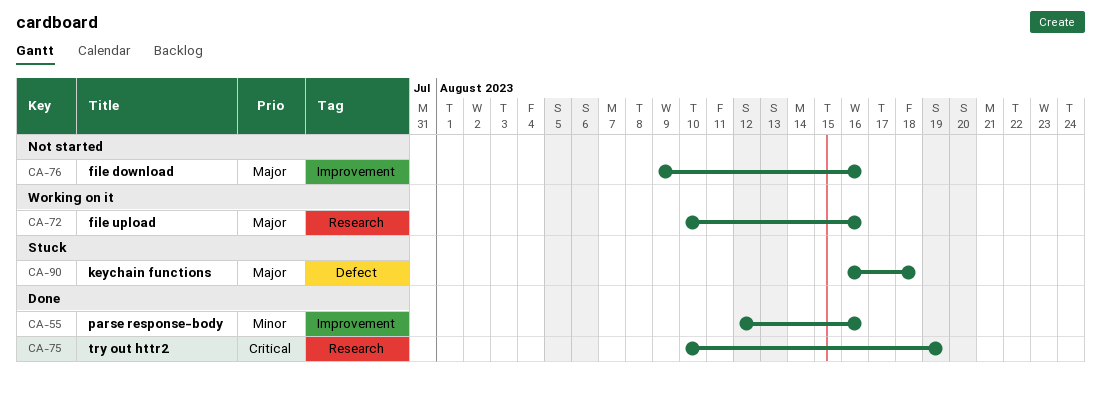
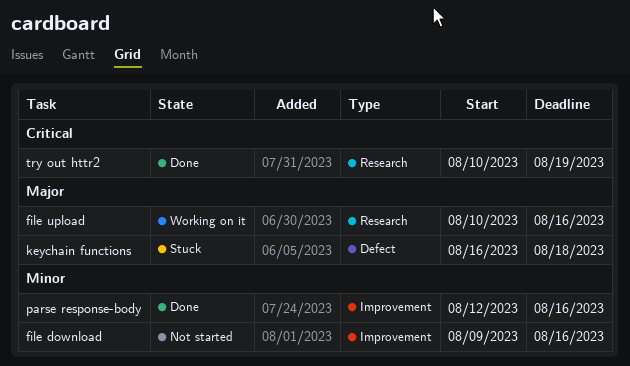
file download, priority: Major -> Minor

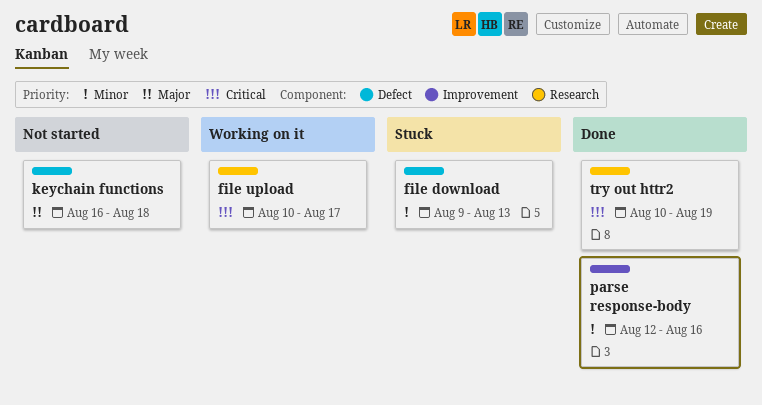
file download, status: Not started -> Stuck
file download, label: Improvement -> Defect
file download, due: Aug 16 -> Aug 13
file upload, priority: Major -> Critical
file upload, due: Aug 16 -> Aug 17
keychain functions, status: Stuck -> Not started

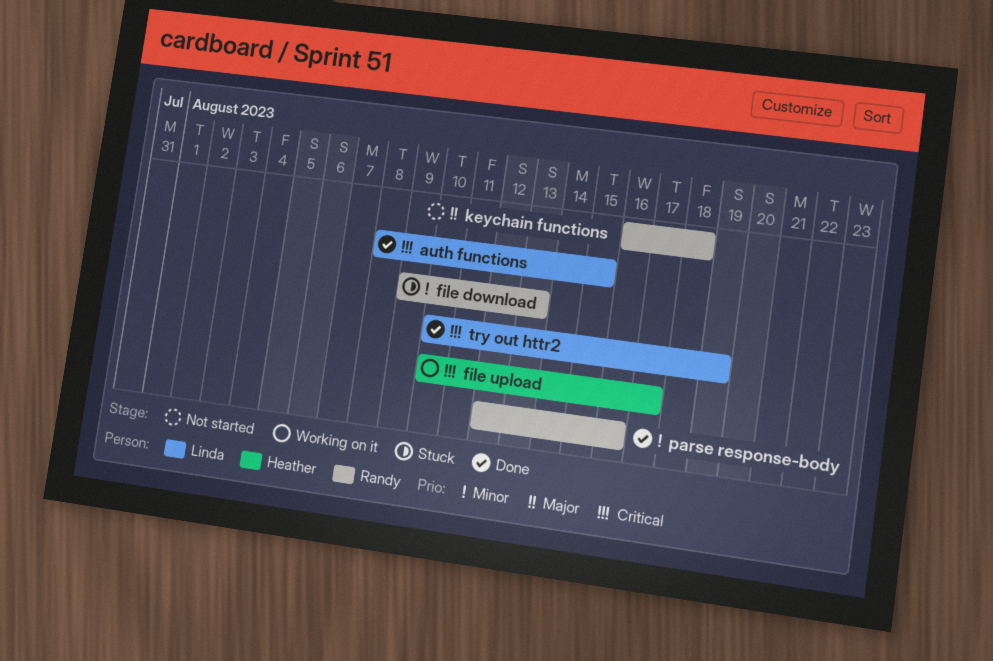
auth functions: none -> present

